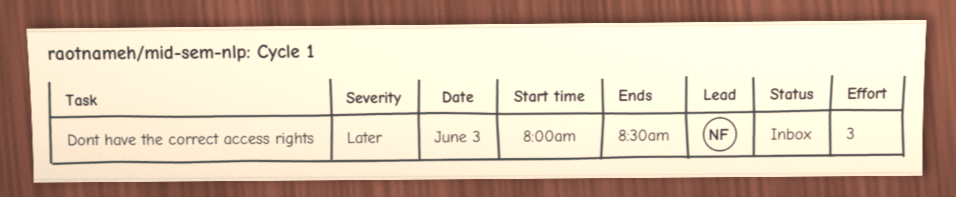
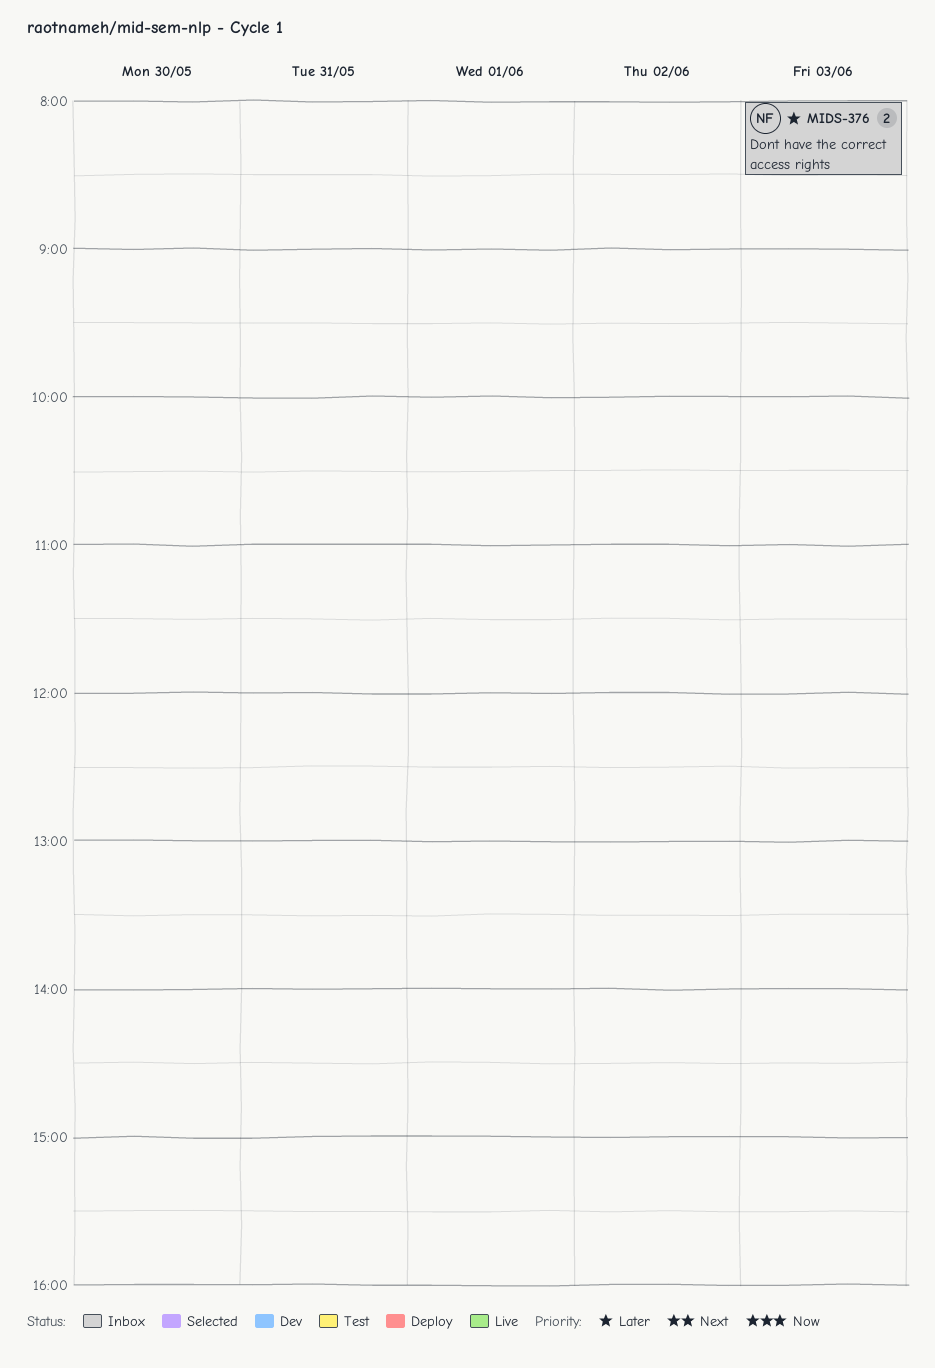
Dont have the correct access rights, estimate: 3 -> 2

